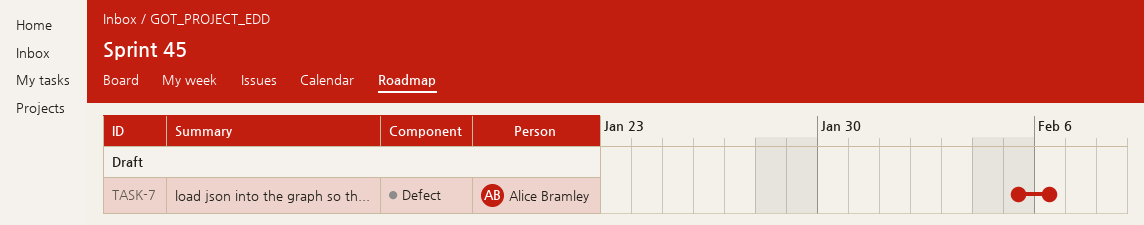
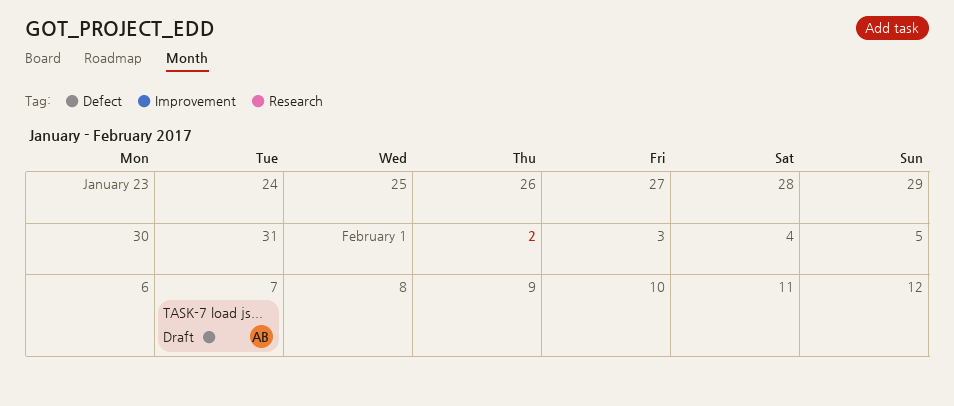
TASK-7, due: Feb 6 -> Feb 7

